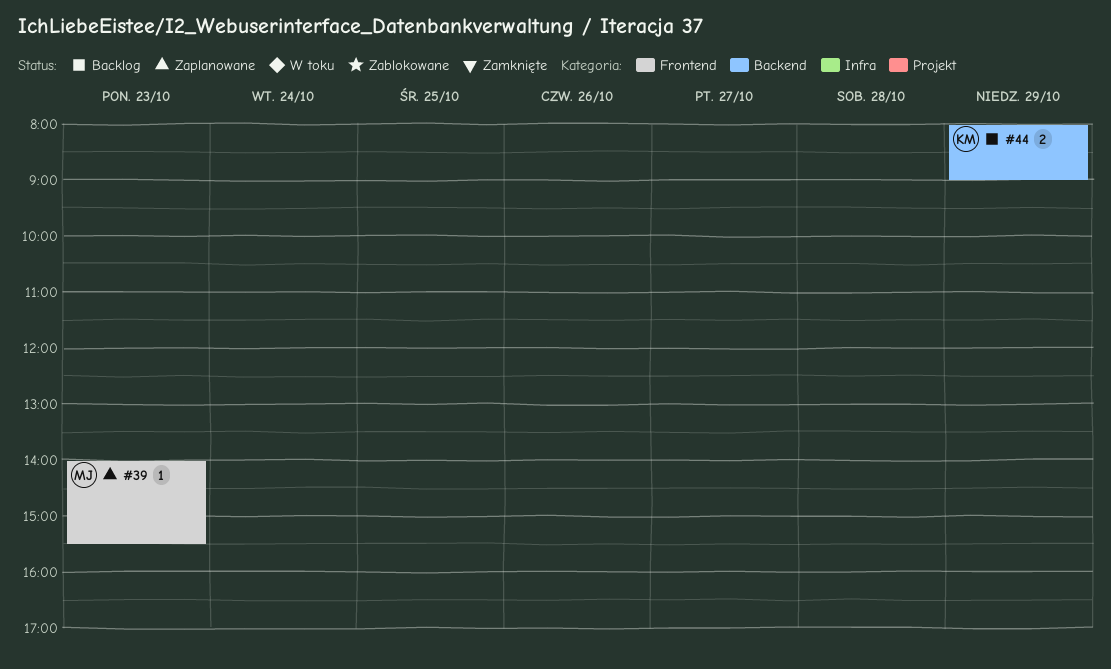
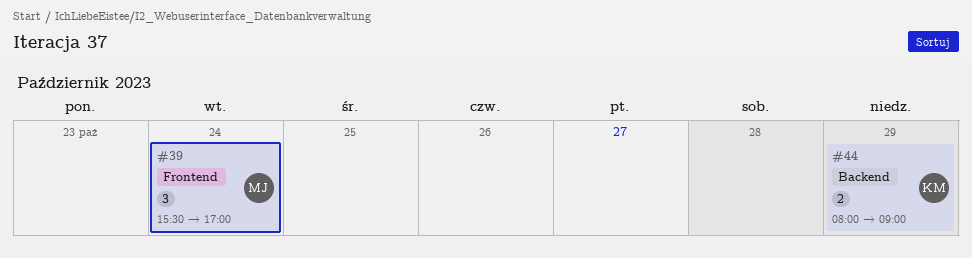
#39, estimate: 1 -> 3
#39, day: Oct 23 -> Oct 24
#39, begins: 14:00 -> 15:30
#39, ends: 15:30 -> 17:00

